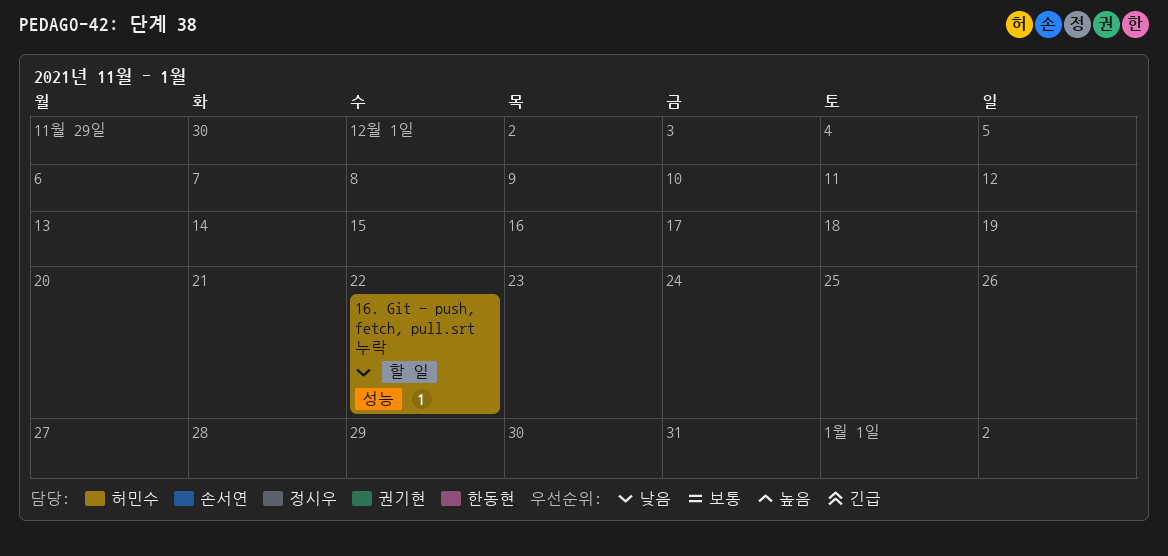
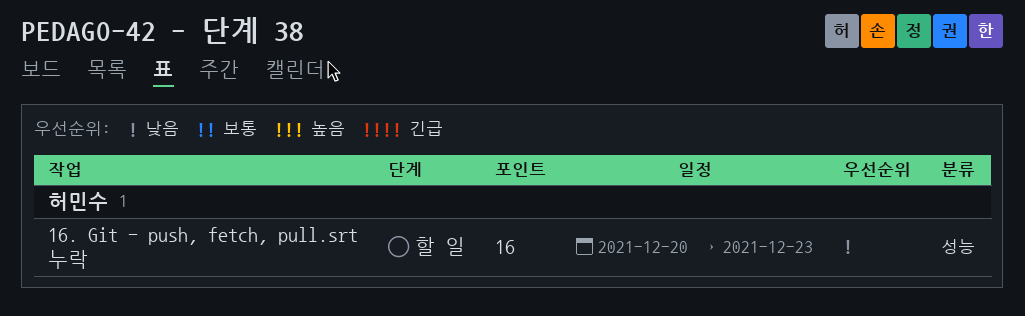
16. Git - push, fetch, pull.srt 누락, estimate: 1 -> 16
16. Git - push, fetch, pull.srt 누락, due: Dec 22 -> Dec 23

